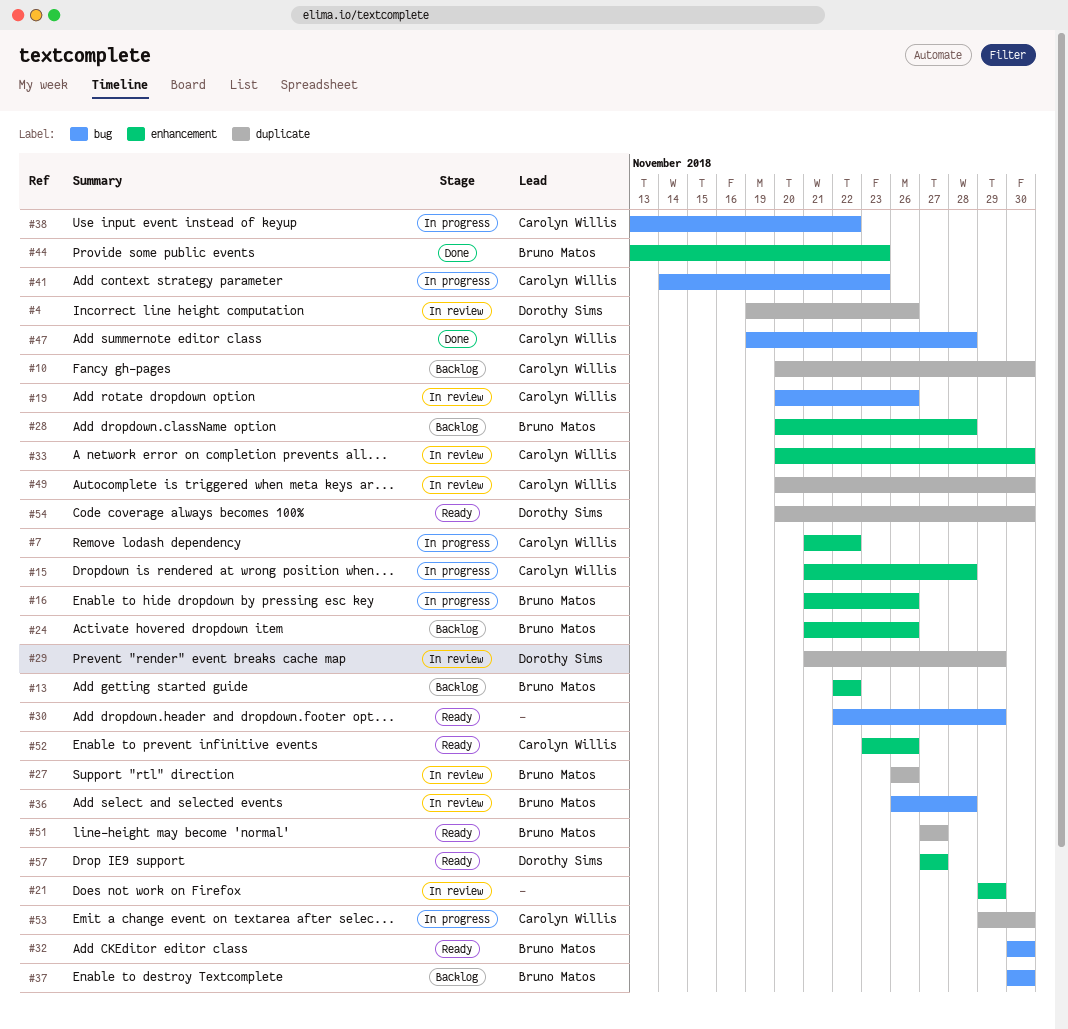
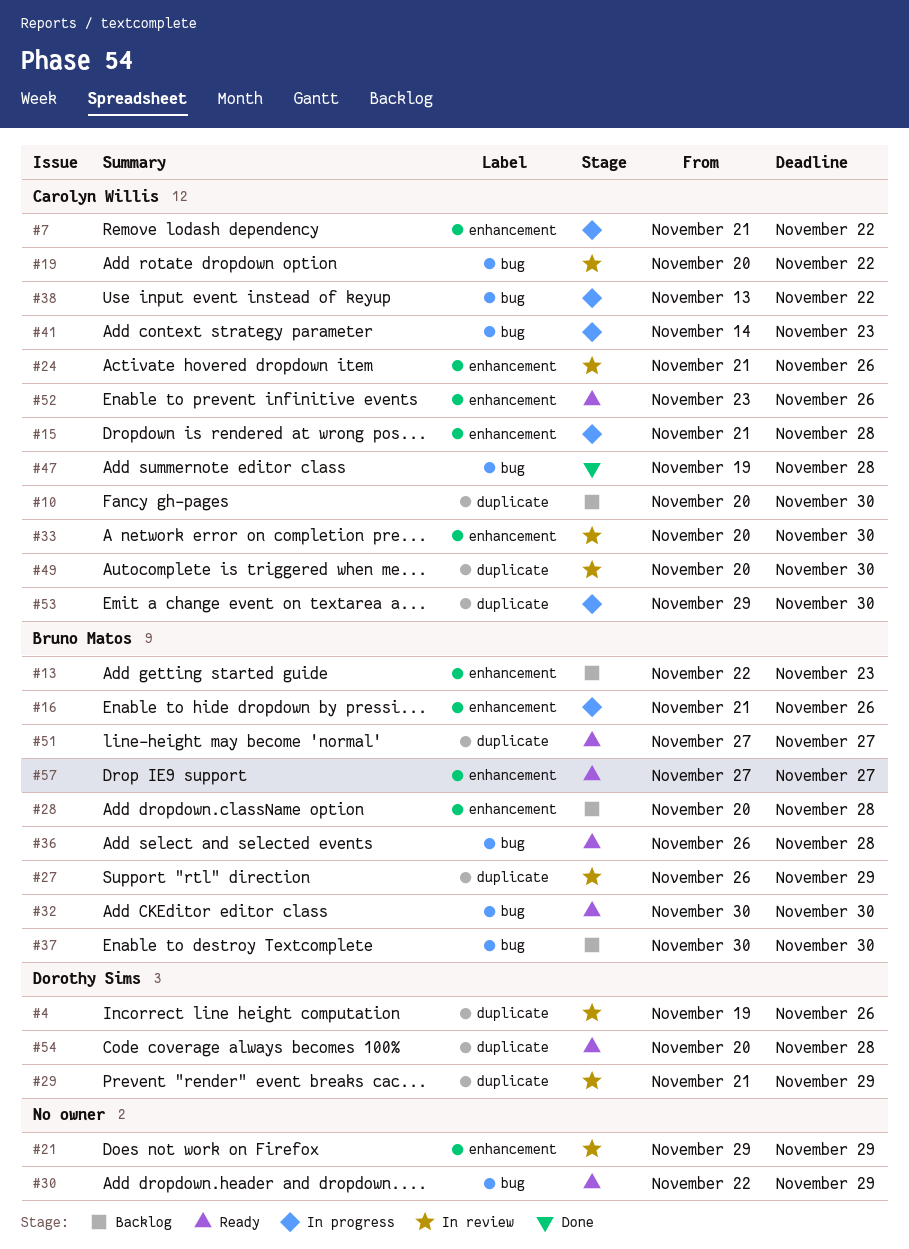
#13, due: Nov 22 -> Nov 23
#19, due: Nov 26 -> Nov 22
#24, status: Backlog -> In review
#24, owner: Bruno Matos -> Carolyn Willis
#27, due: Nov 26 -> Nov 29
#36, status: In review -> Ready
#44: present -> none
#54, due: Nov 30 -> Nov 28
#57, owner: Dorothy Sims -> Bruno Matos

